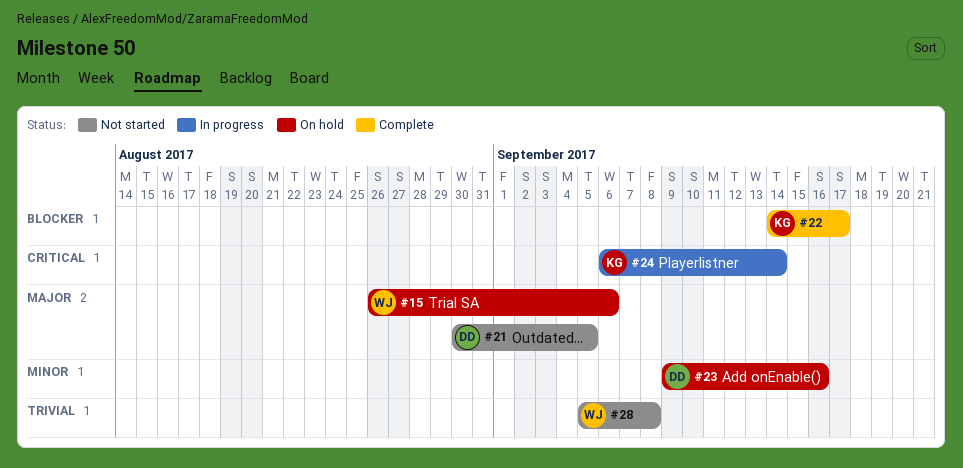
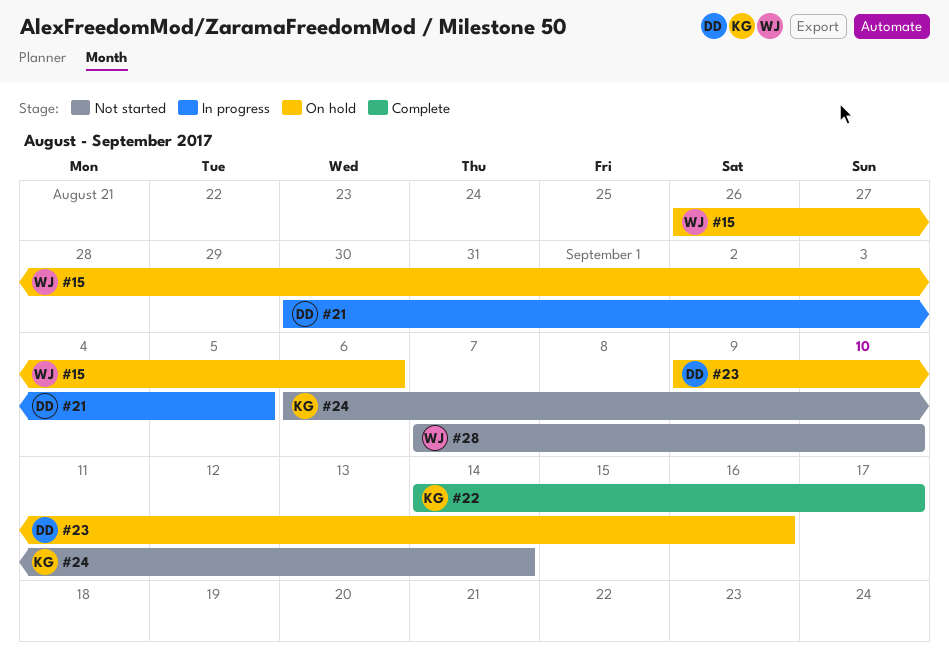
#21, status: Not started -> In progress
#24, status: In progress -> Not started
#28, start: Sep 5 -> Sep 7
#28, due: Sep 8 -> Sep 10

